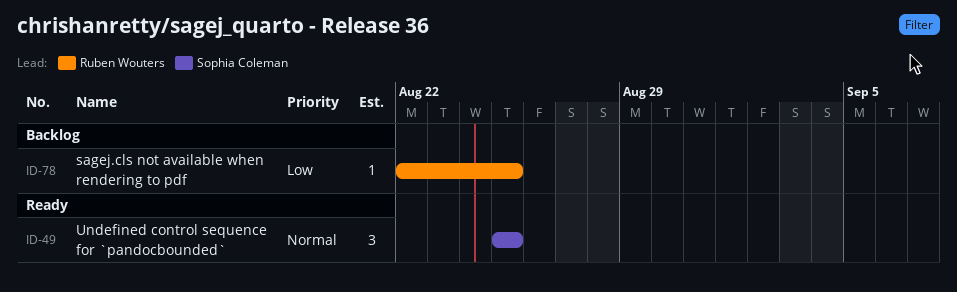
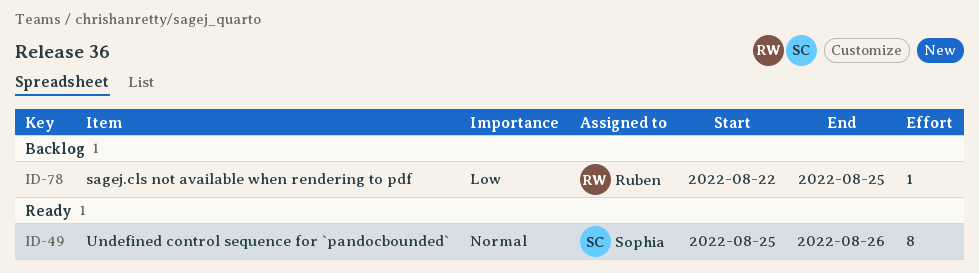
ID-49, estimate: 3 -> 8
ID-49, due: Aug 25 -> Aug 26

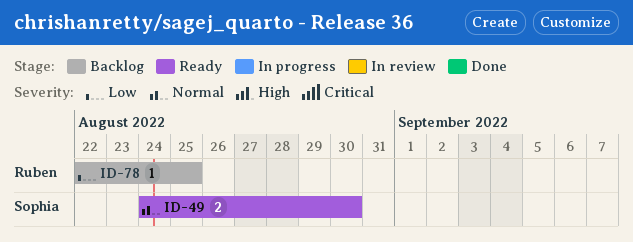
ID-49, estimate: 8 -> 2
ID-49, start: Aug 25 -> Aug 24
ID-49, due: Aug 26 -> Aug 30

